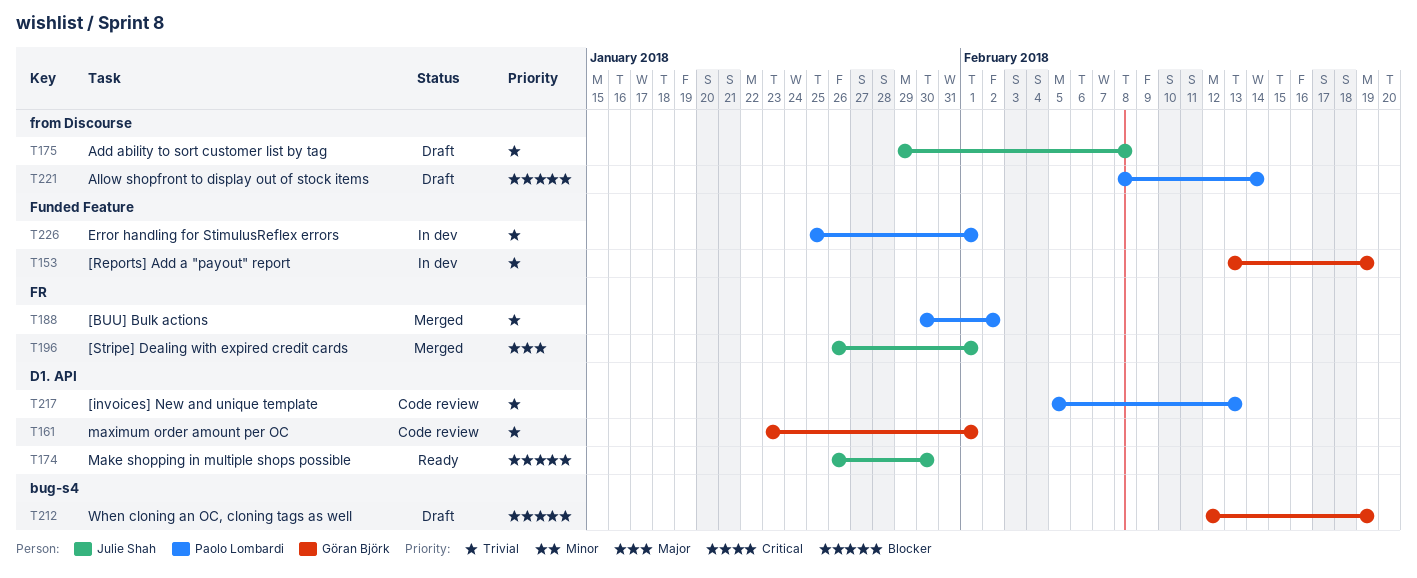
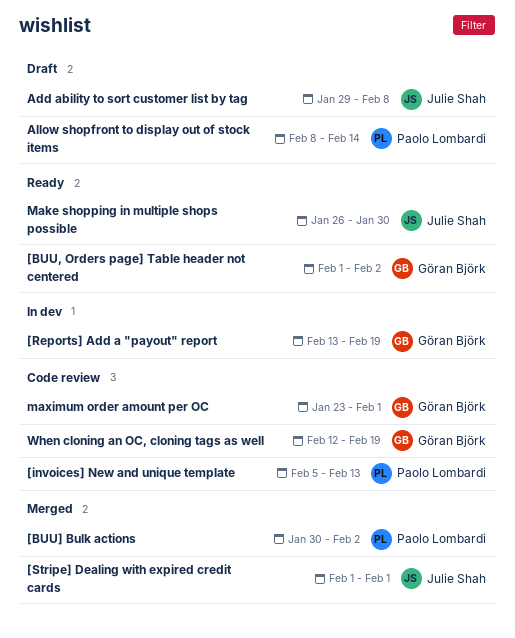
[BUU, Orders page] Table header not centered: none -> present
[Stripe] Dealing with expired credit cards, start: Jan 26 -> Feb 1
Error handling for StimulusReflex errors: present -> none
When cloning an OC, cloning tags as well, status: Draft -> Code review

